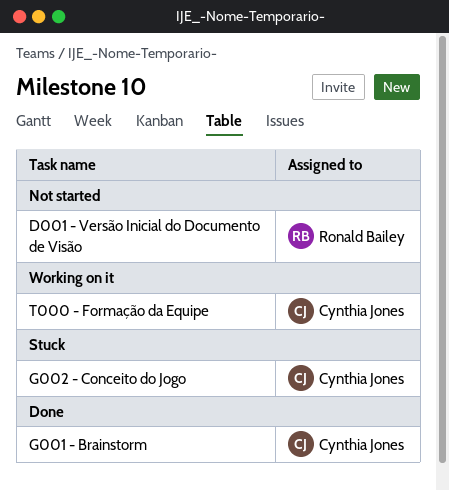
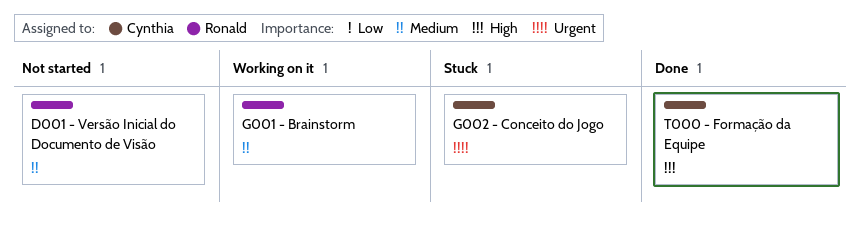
G001 - Brainstorm, status: Done -> Working on it
G001 - Brainstorm, owner: Cynthia Jones -> Ronald Bailey
T000 - Formação da Equipe, status: Working on it -> Done

